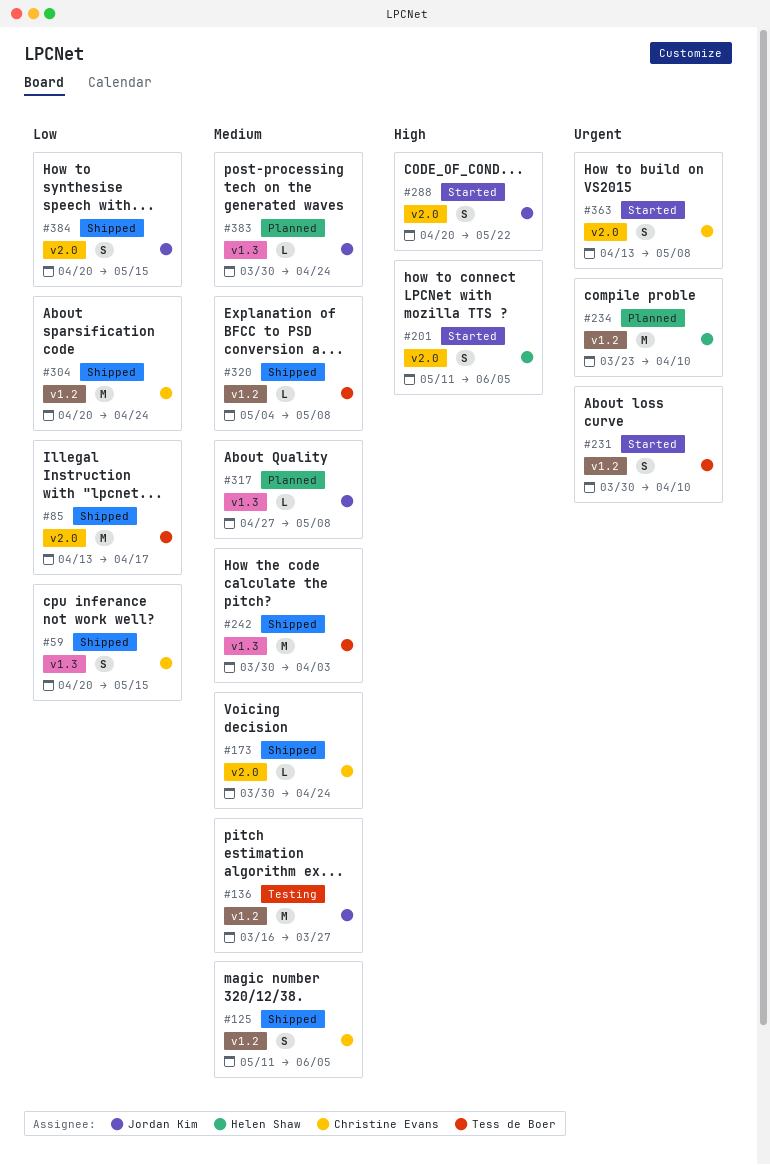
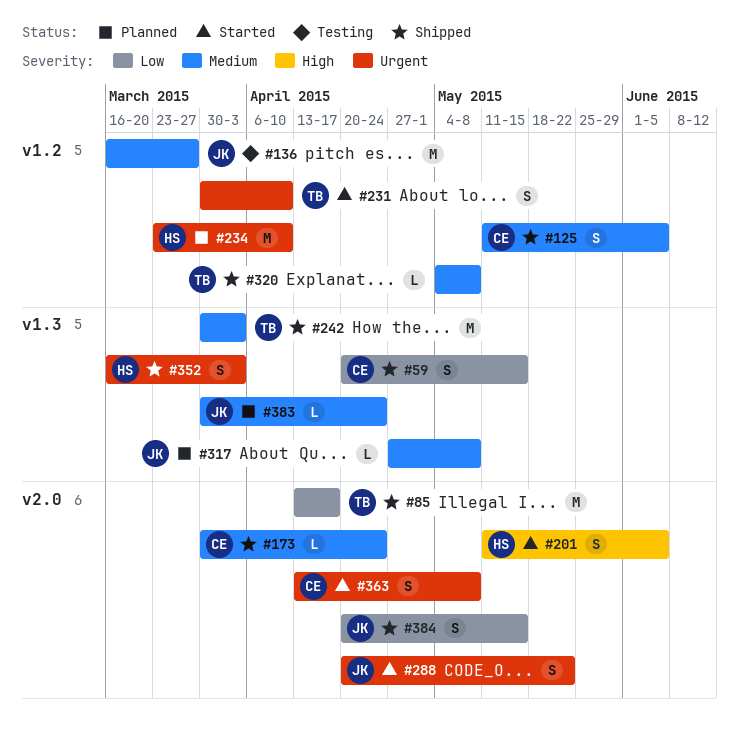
#288, priority: High -> Urgent
#304: present -> none
#352: none -> present

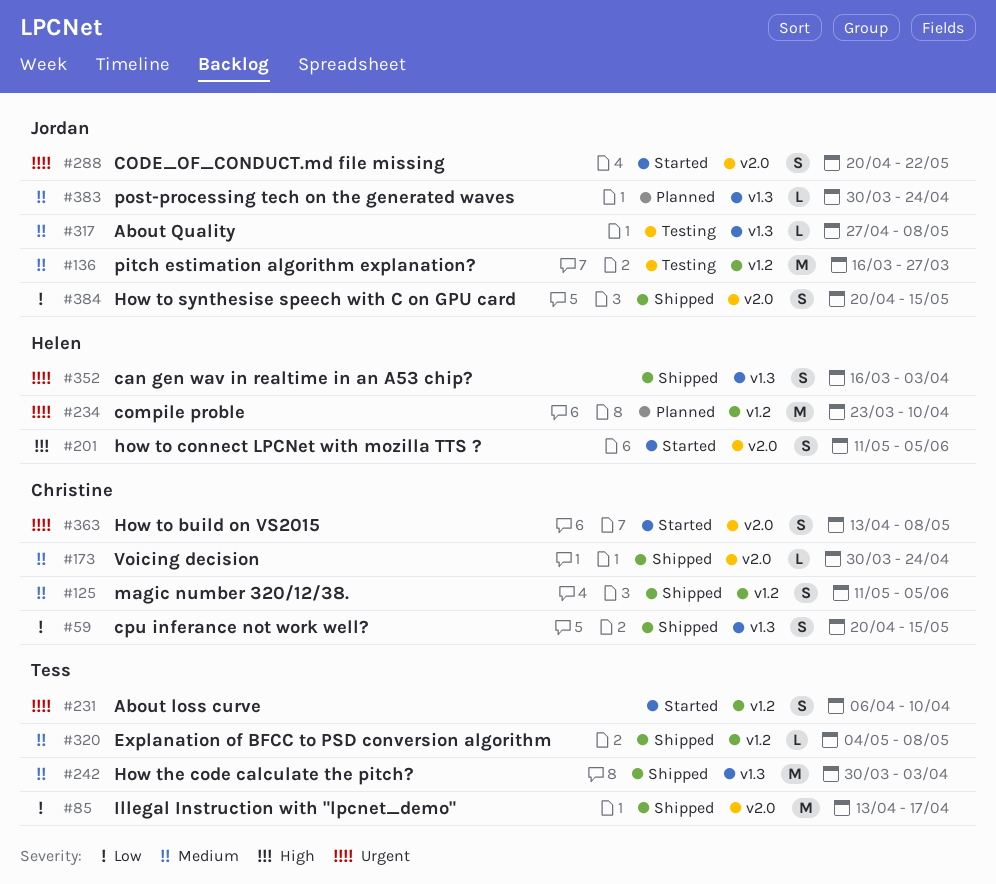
#231, start: Mar 30 -> Apr 6
#317, status: Planned -> Testing

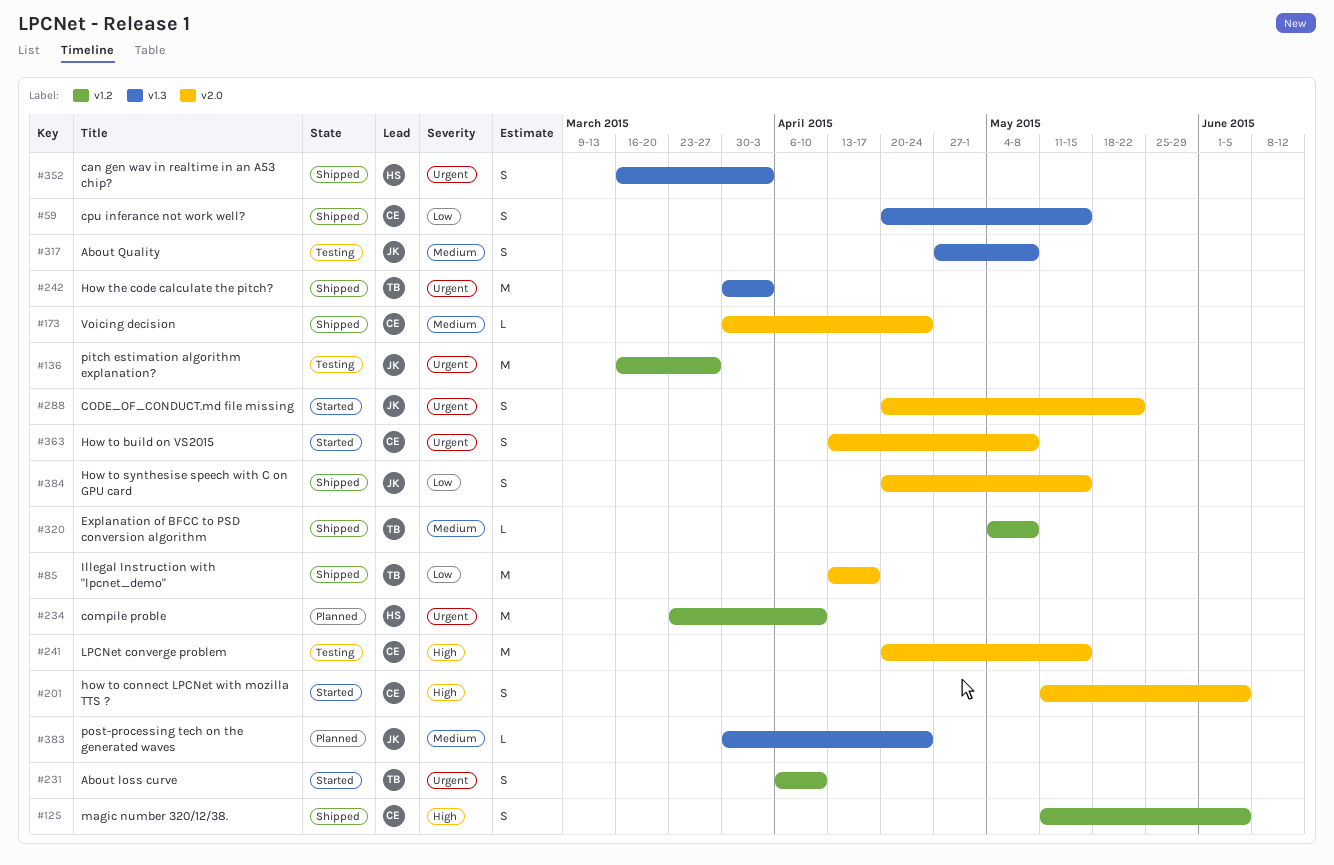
#125, priority: Medium -> High
#136, priority: Medium -> Urgent
#201, owner: Helen -> Christine
#241: none -> present
#242, priority: Medium -> Urgent
#317, estimate: L -> S

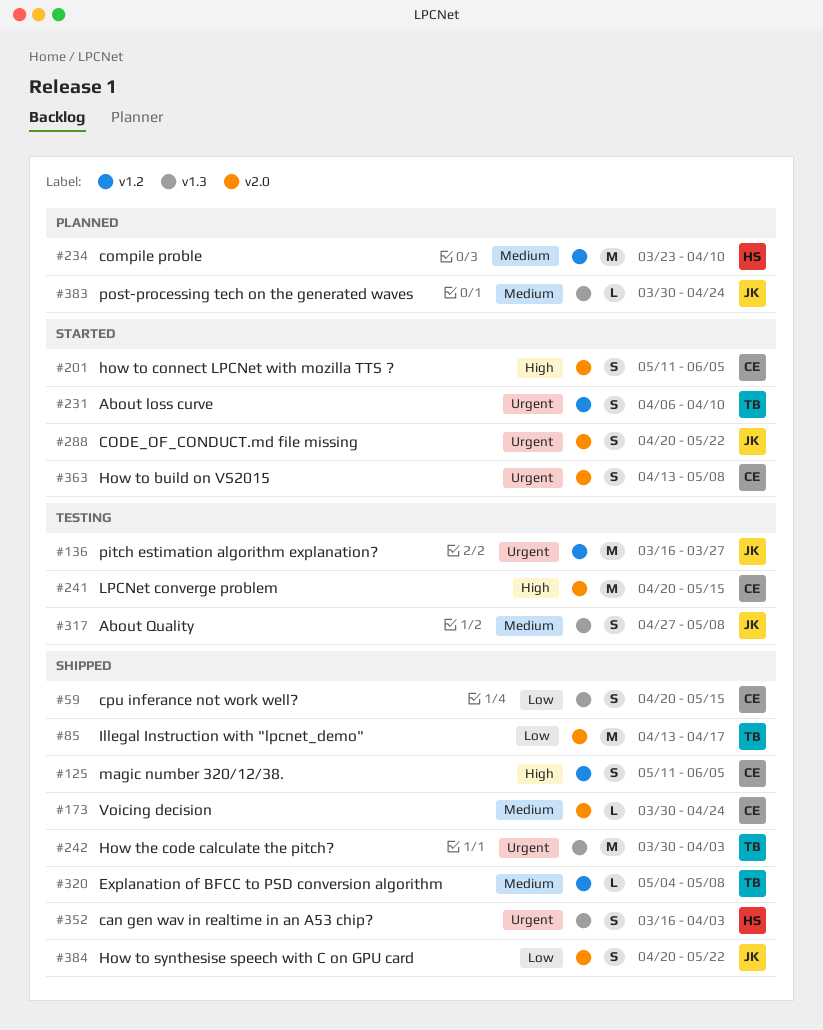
#234, priority: Urgent -> Medium
#384, due: May 15 -> May 22

